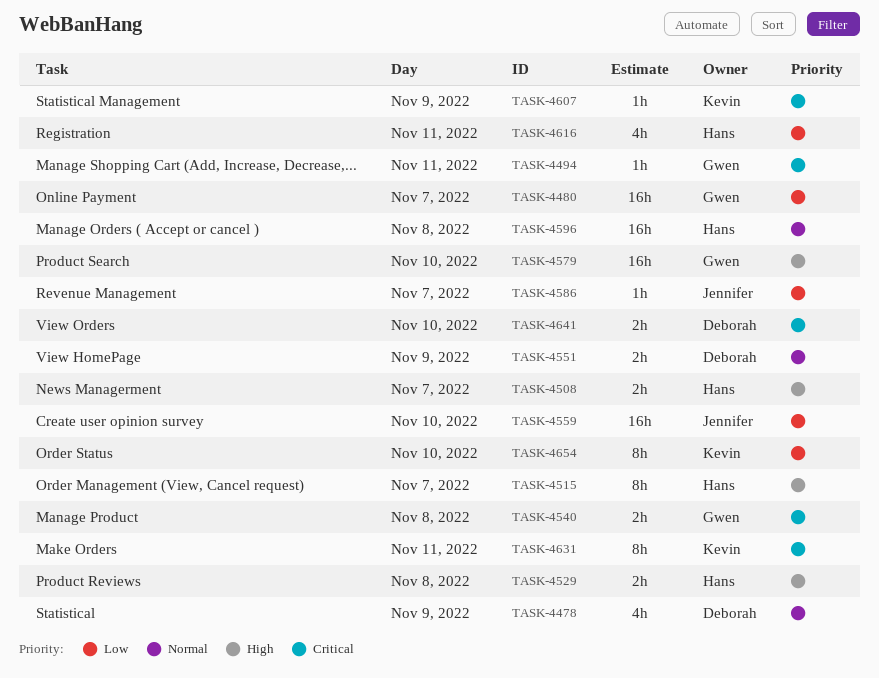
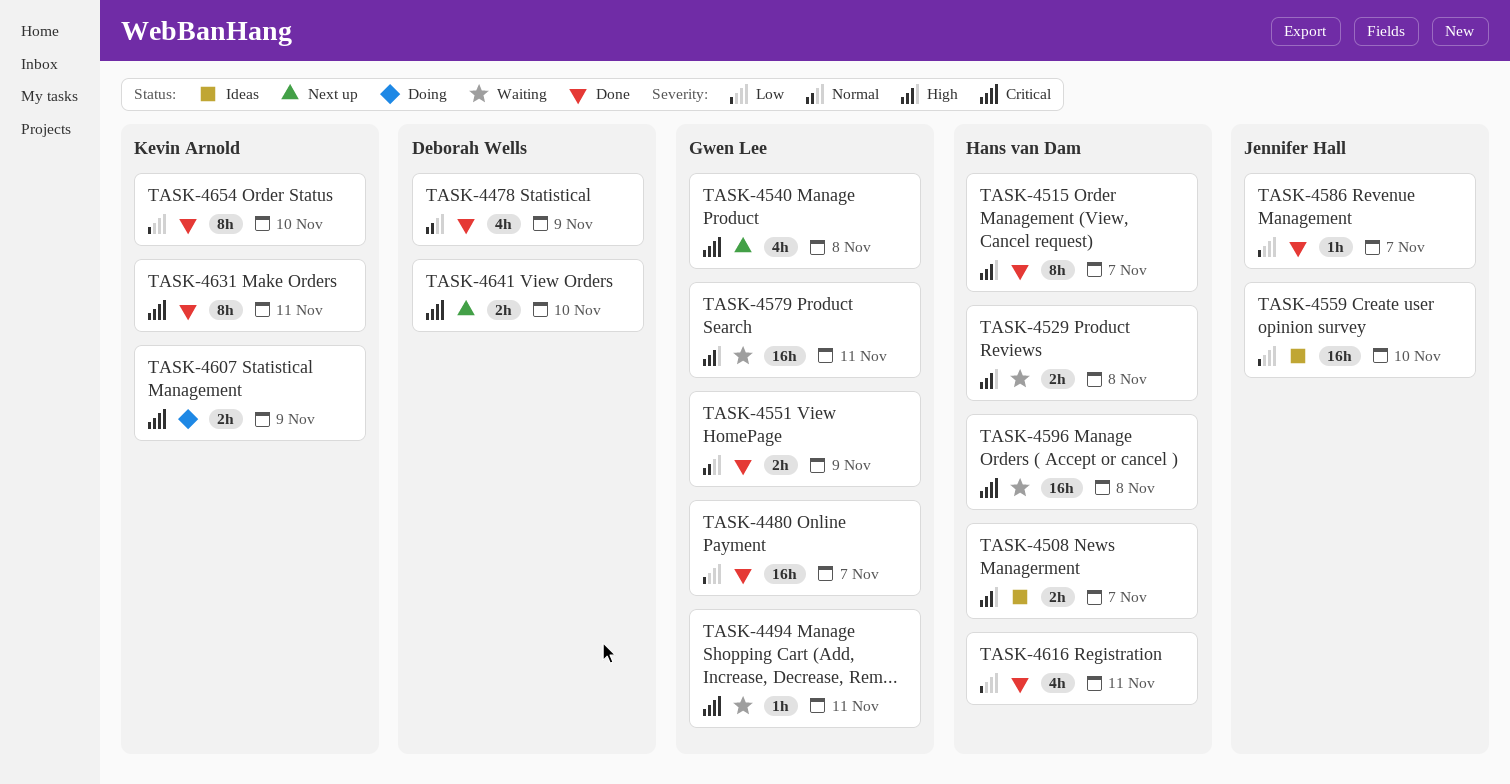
TASK-4540, estimate: 2h -> 4h
TASK-4551, owner: Deborah Wells -> Gwen Lee
TASK-4579, day: Nov 10 -> Nov 11
TASK-4596, priority: Normal -> Critical
TASK-4607, estimate: 1h -> 2h

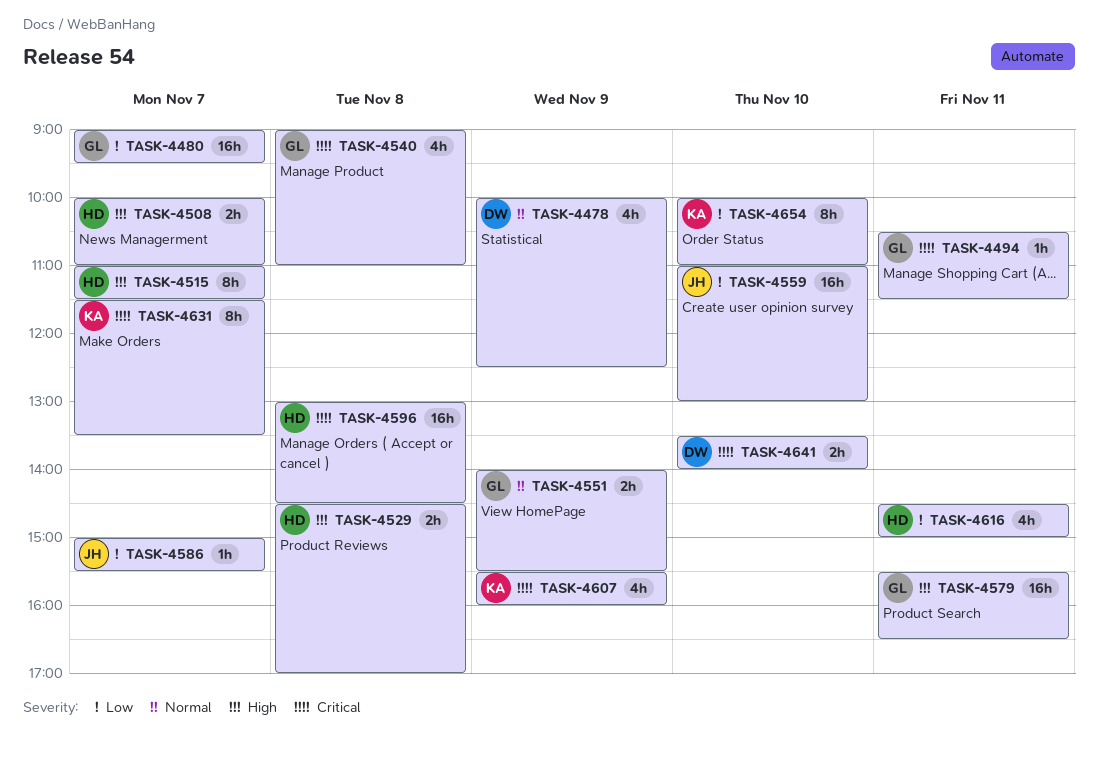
TASK-4607, estimate: 2h -> 4h
TASK-4631, day: Nov 11 -> Nov 7

